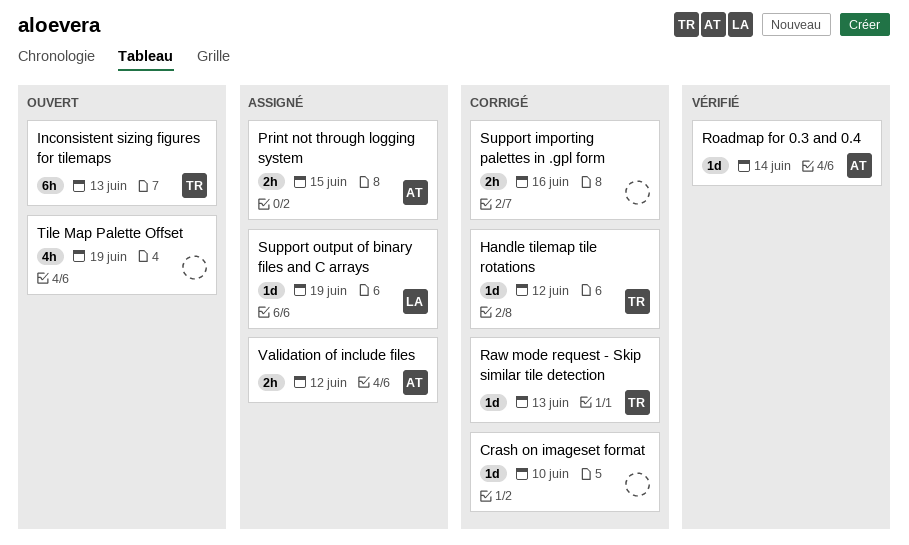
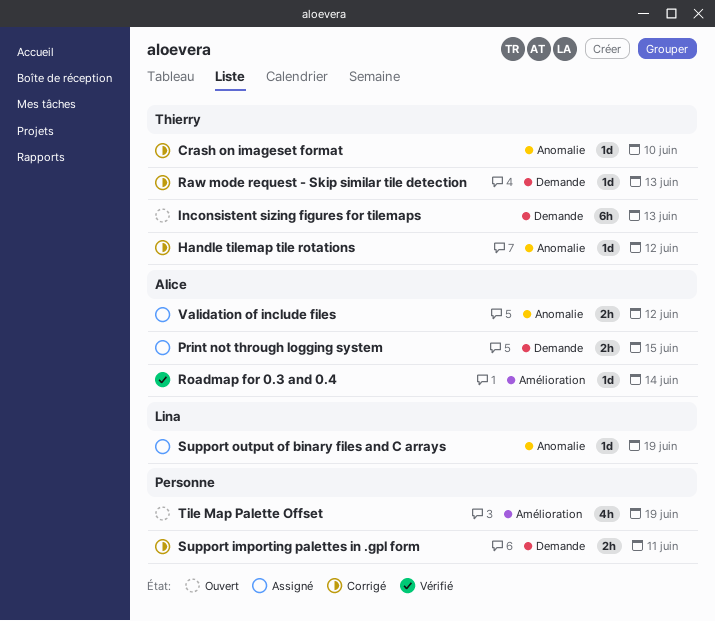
Crash on imageset format, owner: none -> Thierry
Support importing palettes in .gpl form, due: Jun 16 -> Jun 11

